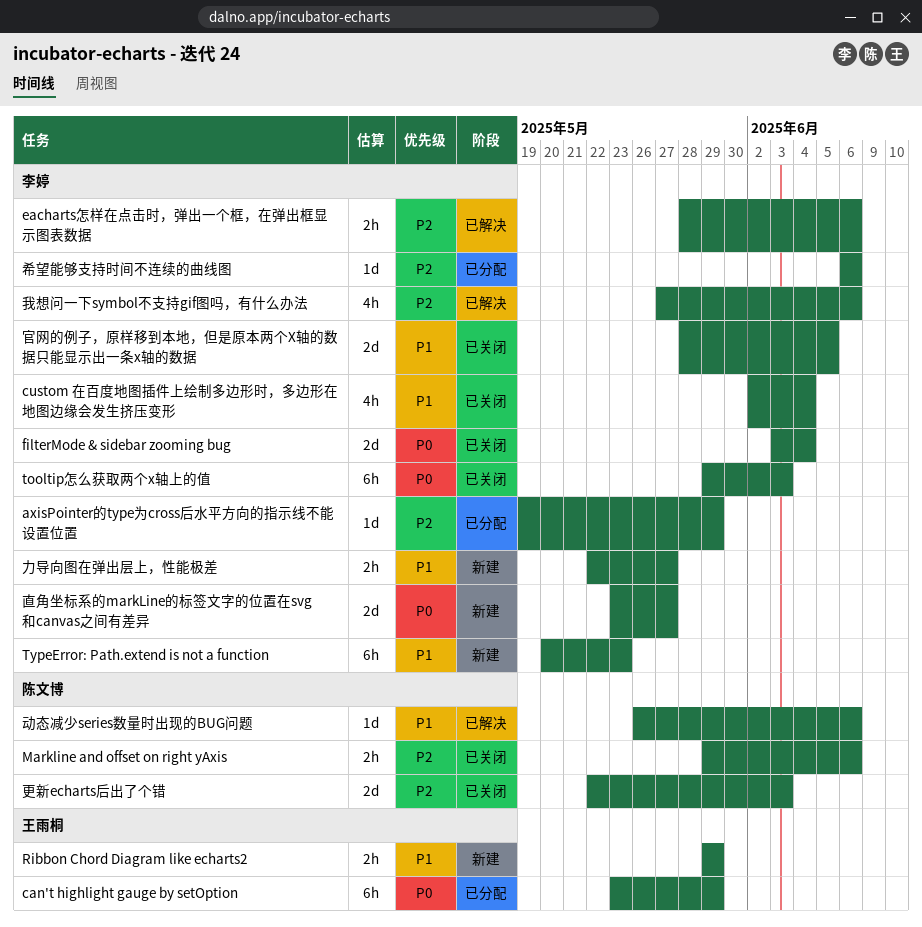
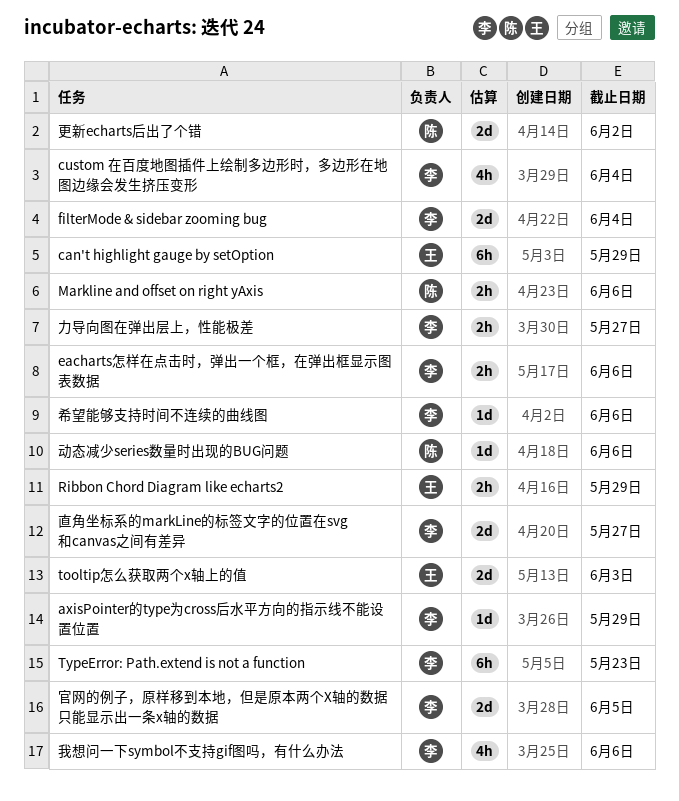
tooltip怎么获取两个x轴上的值, owner: 李婷 -> 王雨桐
tooltip怎么获取两个x轴上的值, estimate: 6h -> 2d
更新echarts后出了个错, due: Jun 3 -> Jun 2

